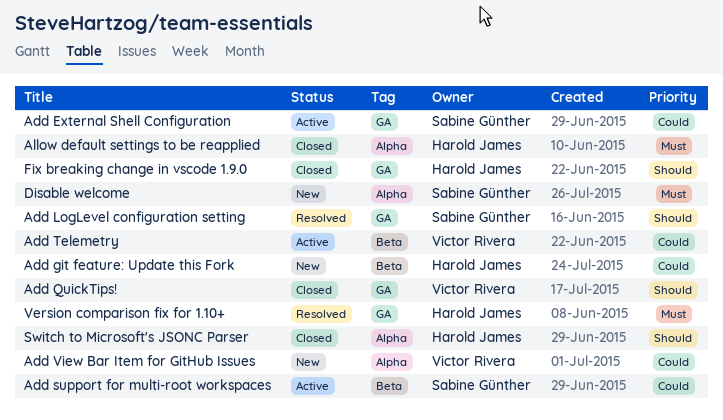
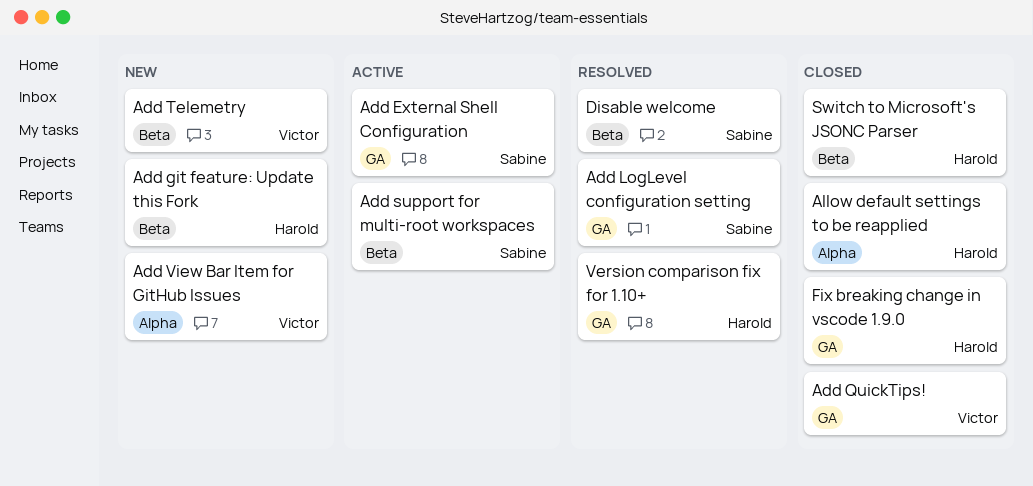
Add Telemetry, status: Active -> New
Disable welcome, status: New -> Resolved
Disable welcome, label: Alpha -> Beta
Switch to Microsoft's JSONC Parser, label: Alpha -> Beta

